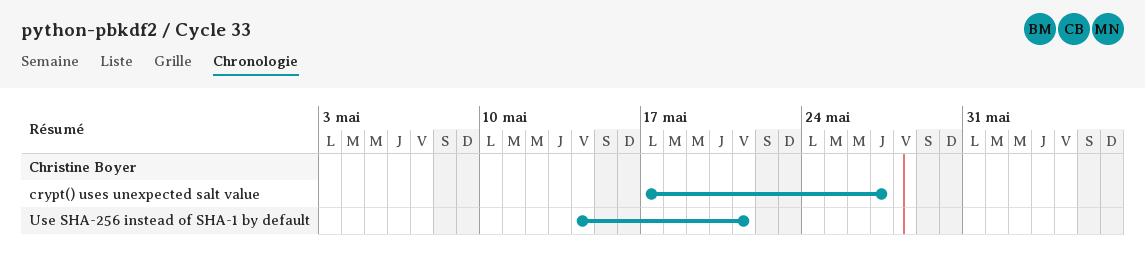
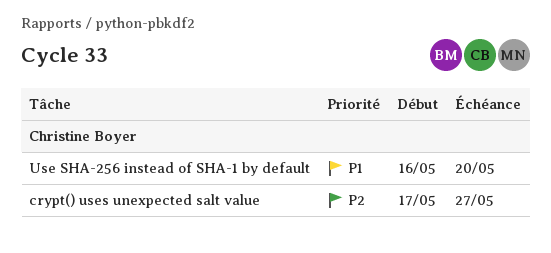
Use SHA-256 instead of SHA-1 by default, start: May 14 -> May 16
Use SHA-256 instead of SHA-1 by default, due: May 21 -> May 20

